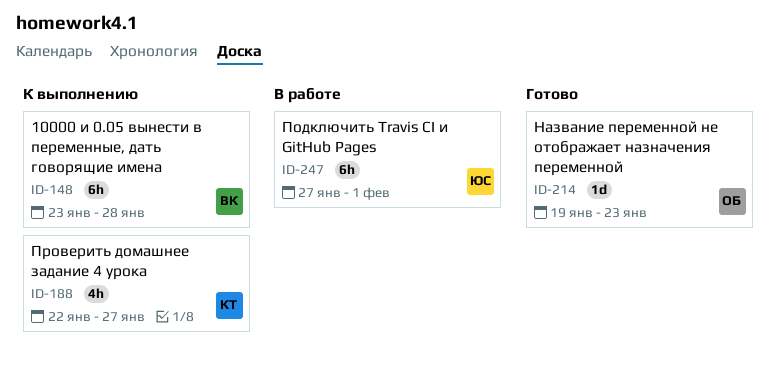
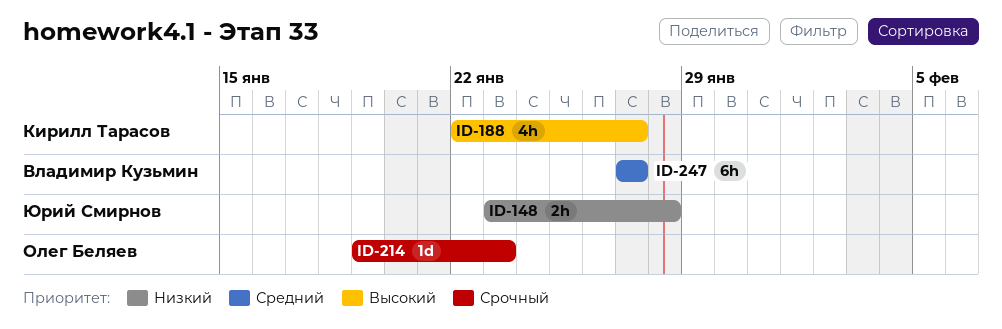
ID-148, owner: Владимир Кузьмин -> Юрий Смирнов
ID-148, estimate: 6h -> 2h
ID-247, owner: Юрий Смирнов -> Владимир Кузьмин
ID-247, due: Feb 1 -> Jan 27

